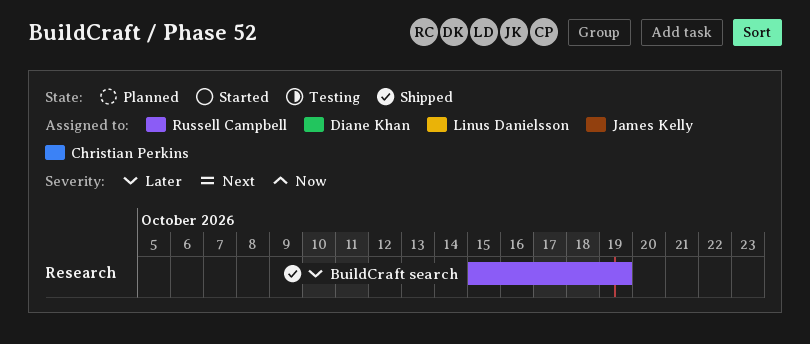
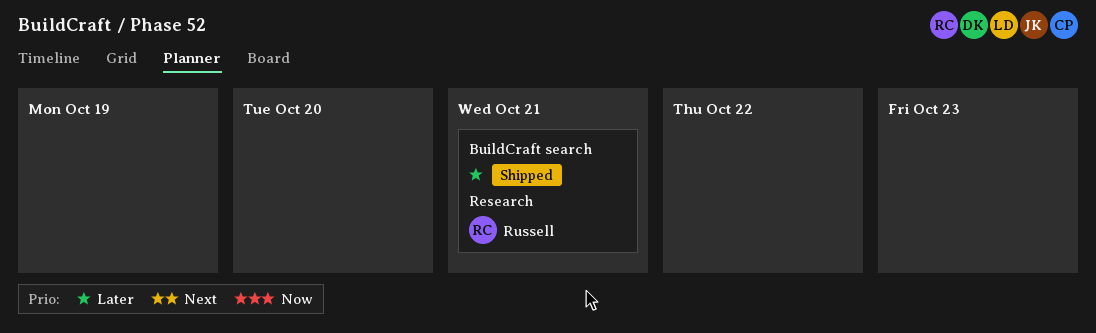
BuildCraft search, due: Oct 19 -> Oct 21

